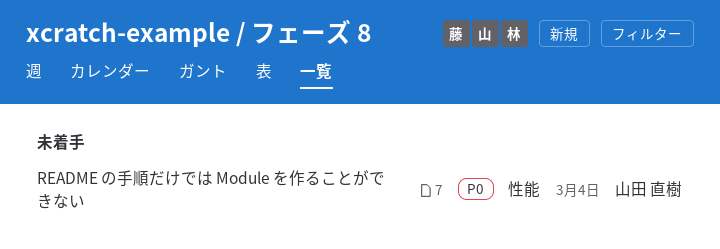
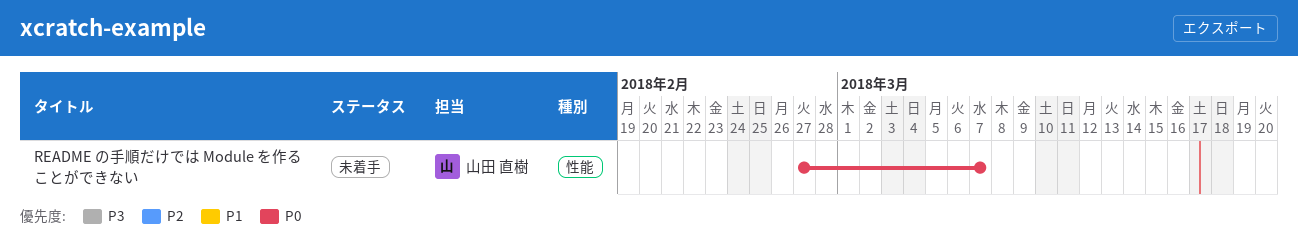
README の手順だけでは Module を作ることができない, due: Mar 4 -> Mar 7

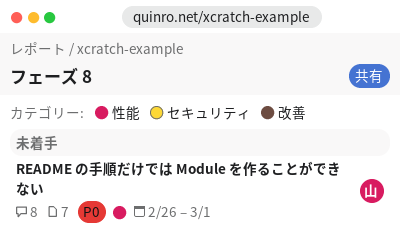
README の手順だけでは Module を作ることができない, start: Feb 27 -> Feb 26
README の手順だけでは Module を作ることができない, due: Mar 7 -> Mar 1

